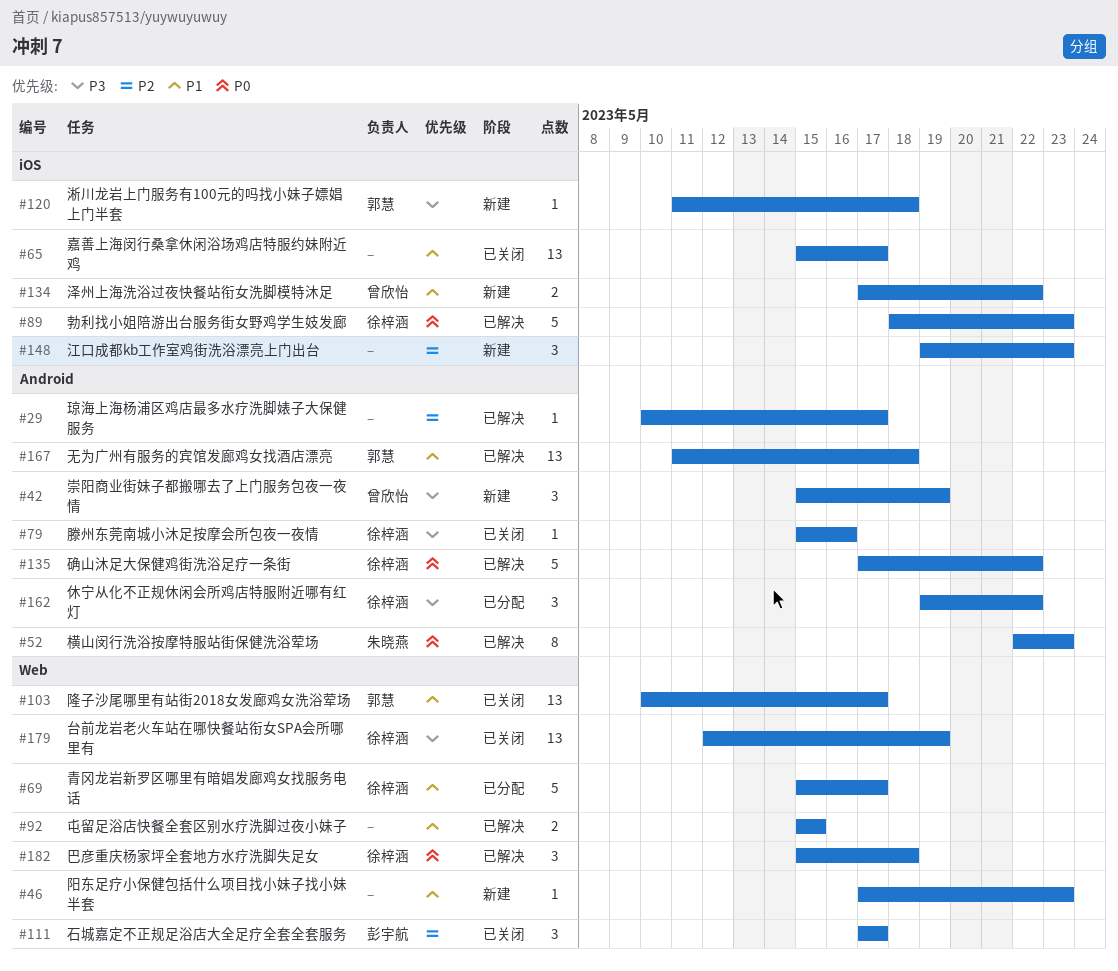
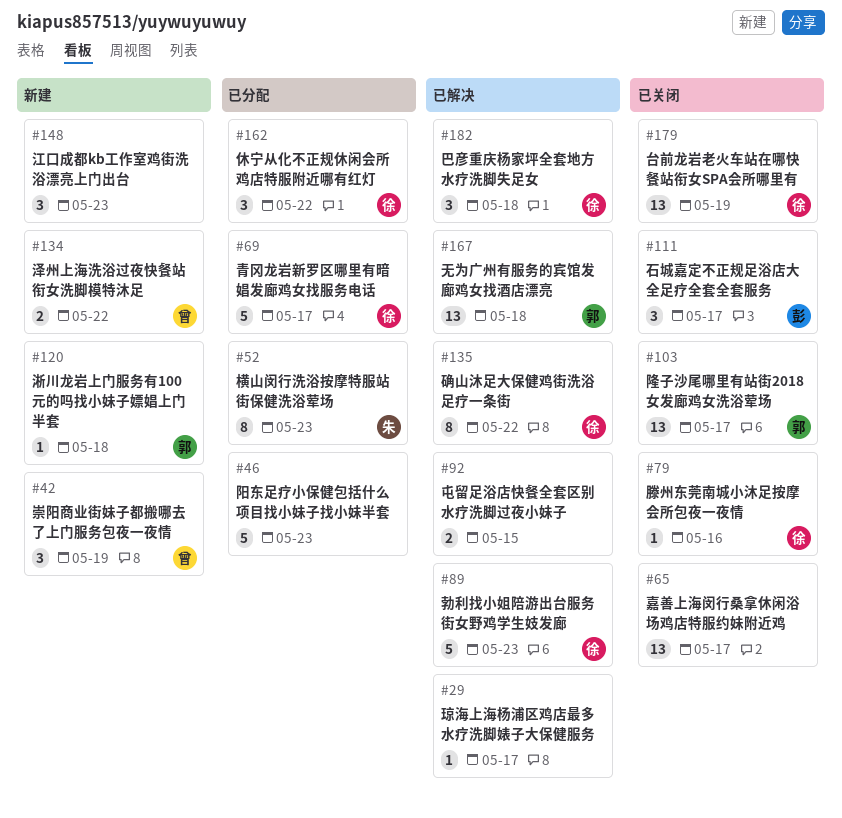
#46, status: 新建 -> 已分配
#46, estimate: 1 -> 5
#52, status: 已解决 -> 已分配
#135, estimate: 5 -> 8

